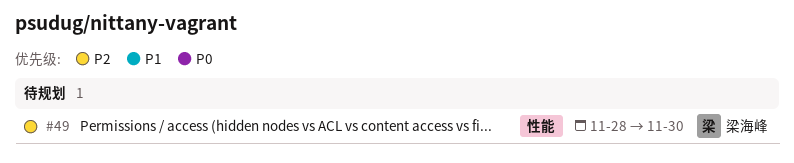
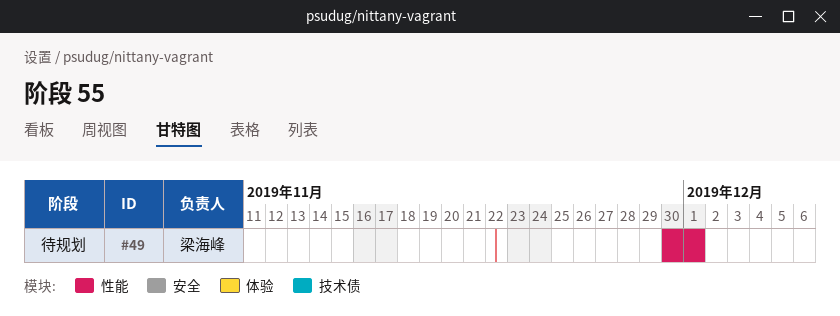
#49, start: Nov 28 -> Nov 30
#49, due: Nov 30 -> Dec 1

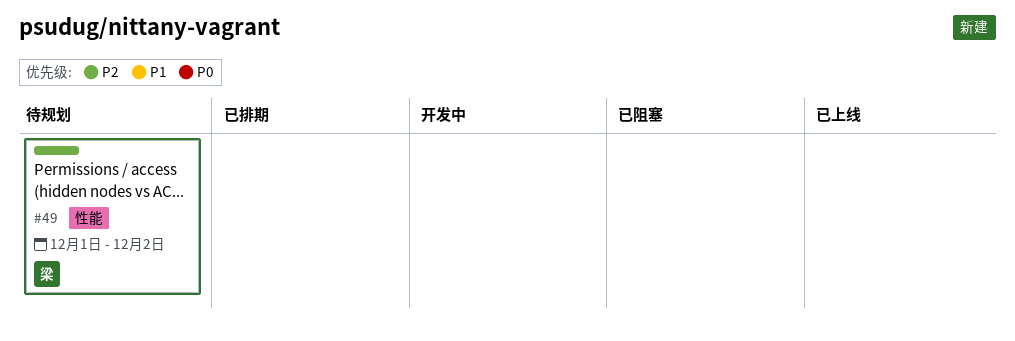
#49, start: Nov 30 -> Dec 1
#49, due: Dec 1 -> Dec 2

